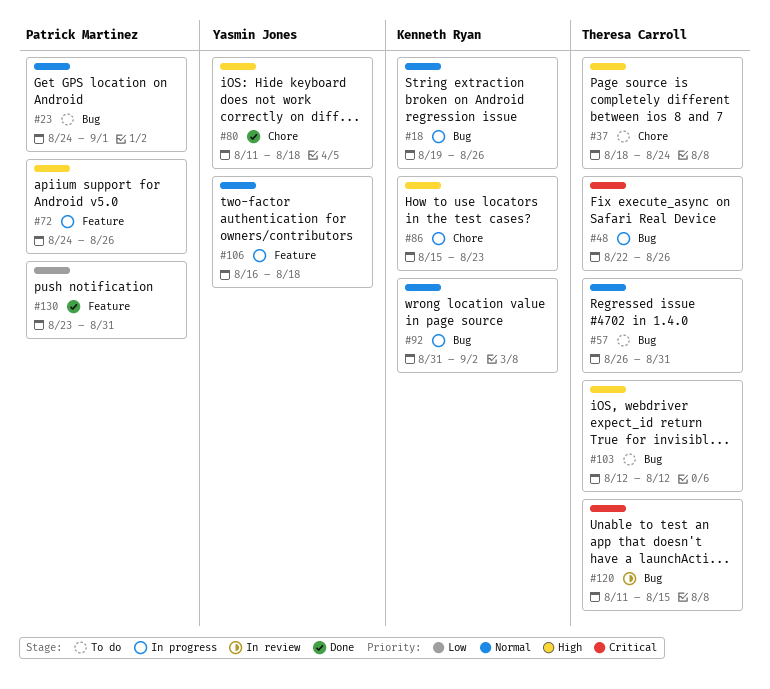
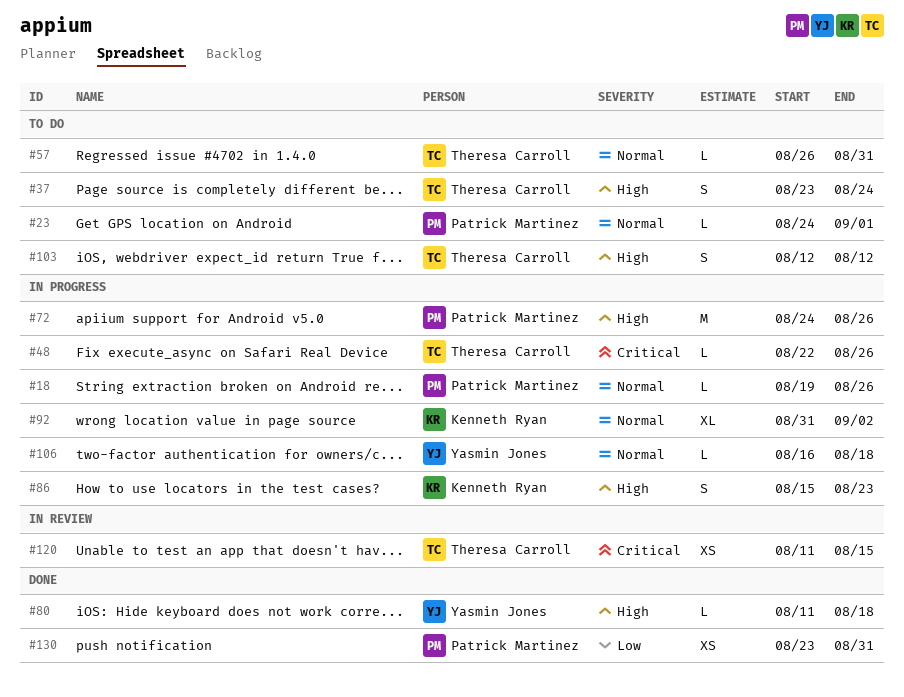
#18, owner: Kenneth Ryan -> Patrick Martinez
#37, start: Aug 18 -> Aug 23

